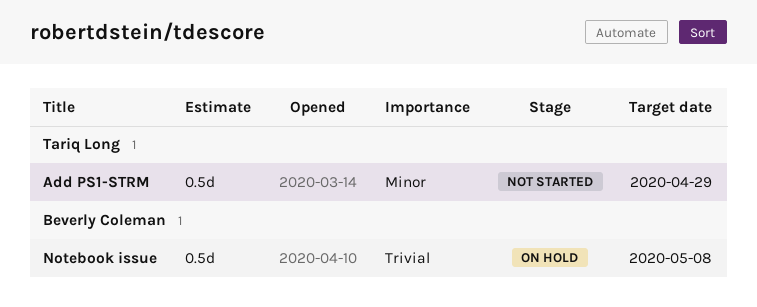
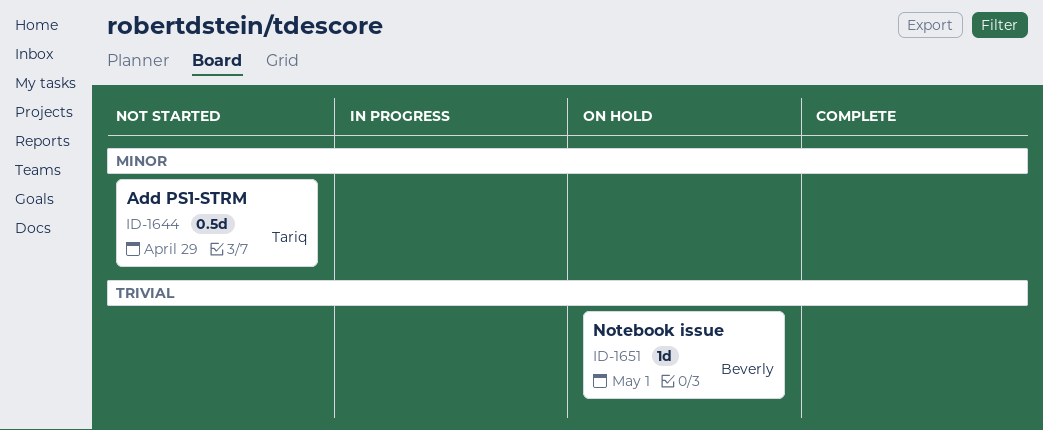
Notebook issue, estimate: 0.5d -> 1d
Notebook issue, due: May 8 -> May 1

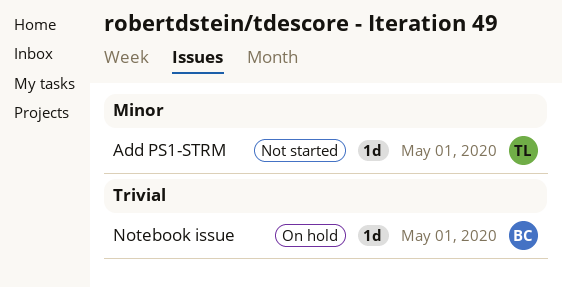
Add PS1-STRM, estimate: 0.5d -> 1d
Add PS1-STRM, due: Apr 29 -> May 1

